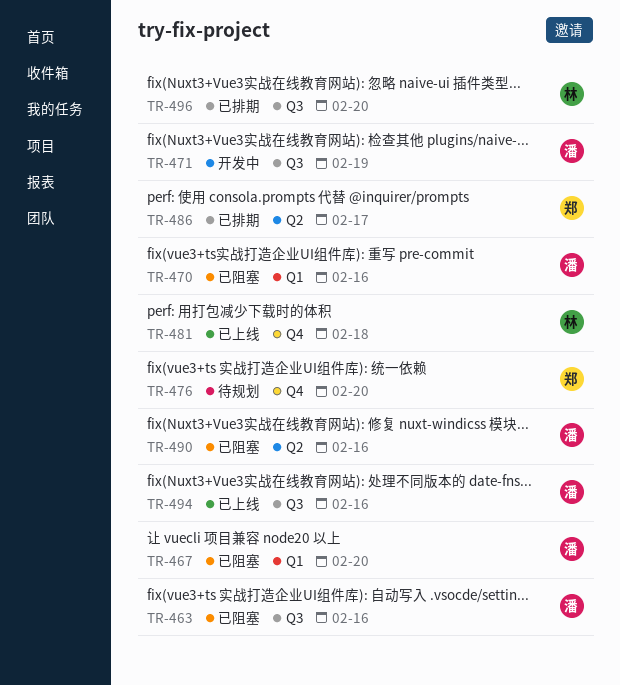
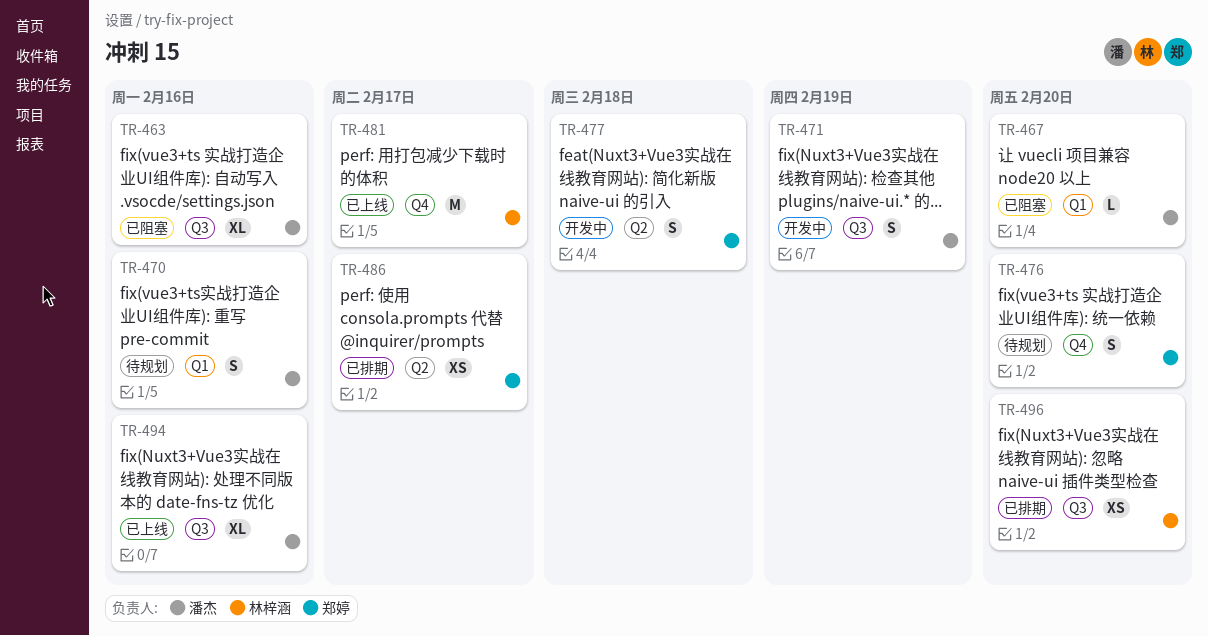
TR-470, status: 已阻塞 -> 待规划
TR-477: none -> present
TR-481, due: Feb 18 -> Feb 17
TR-490: present -> none

